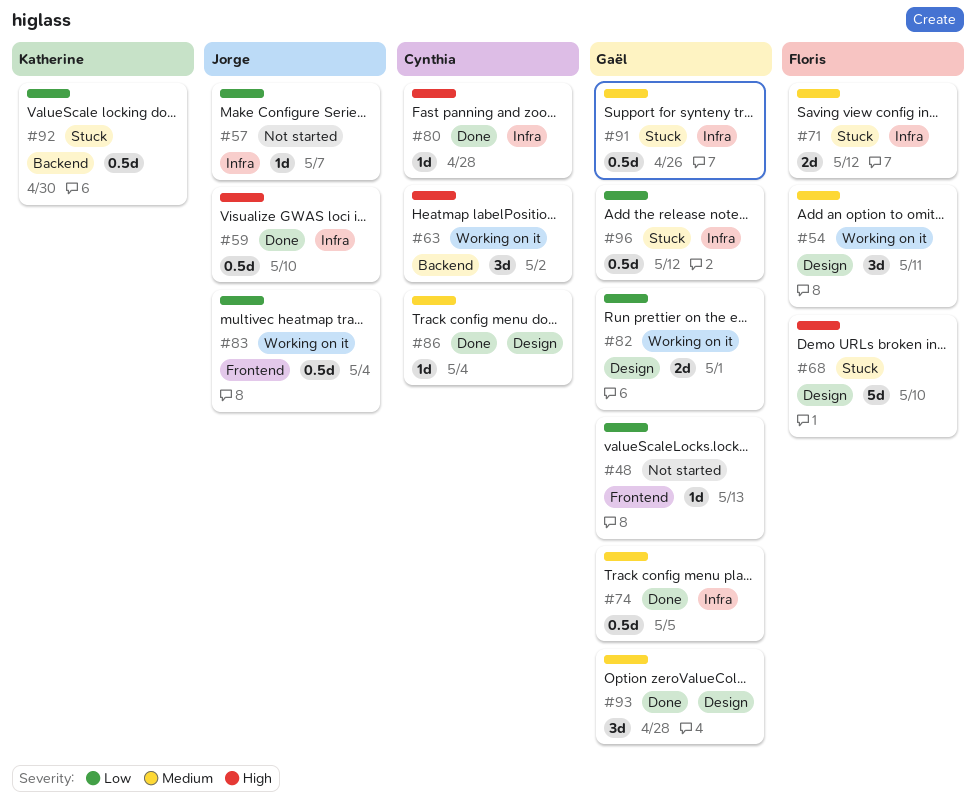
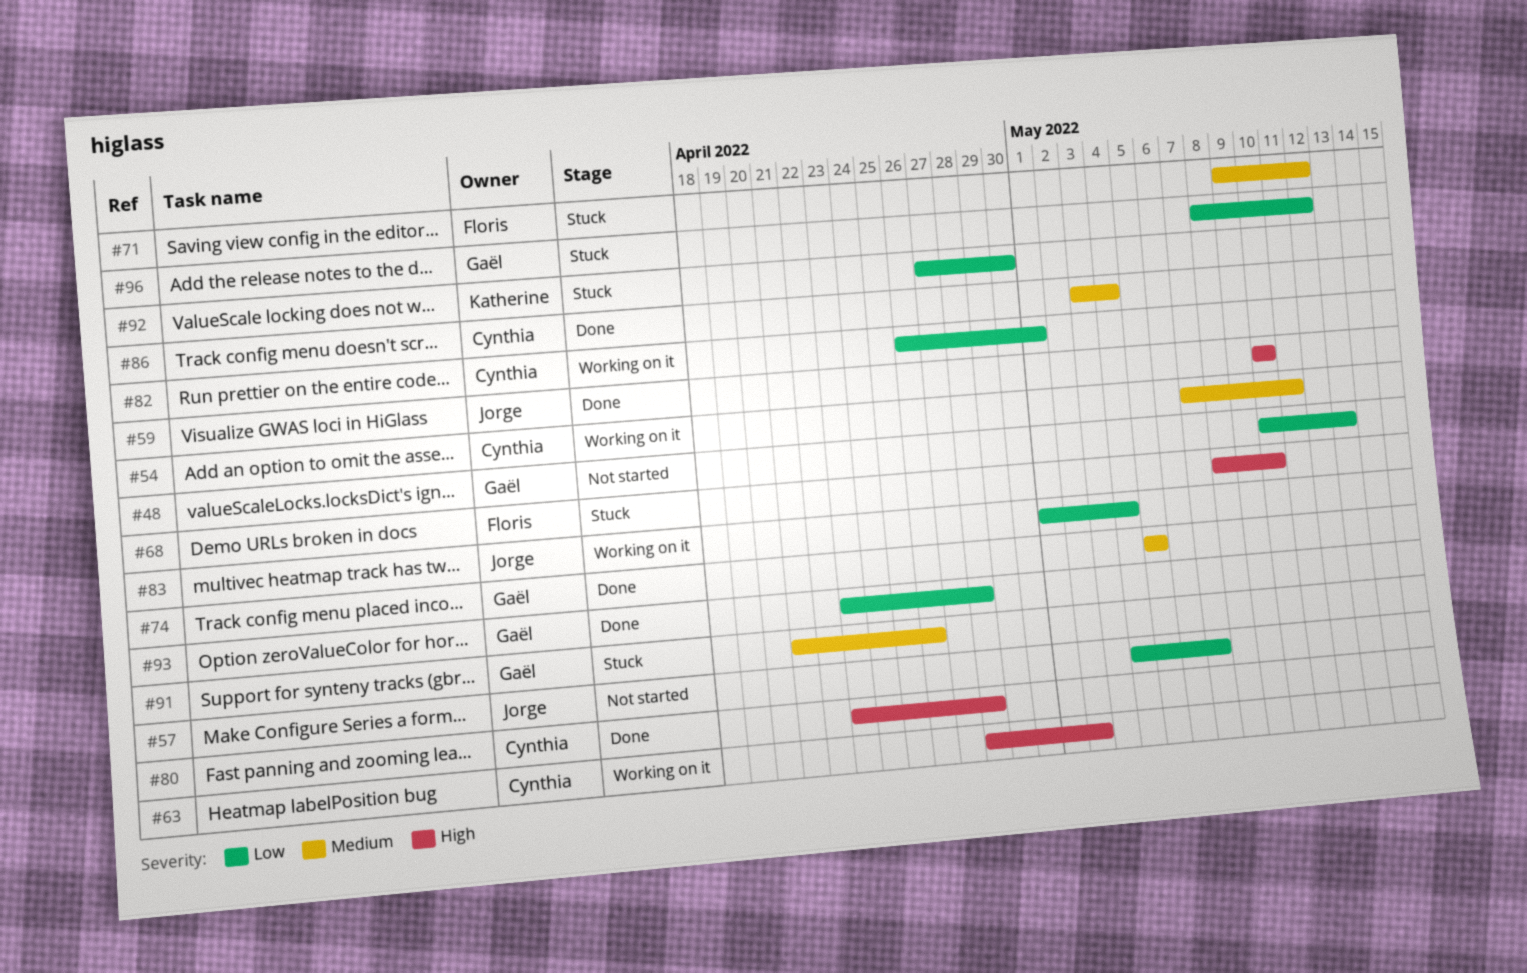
#54, owner: Floris -> Cynthia
#82, owner: Gaël -> Cynthia
#93, priority: Medium -> Low

